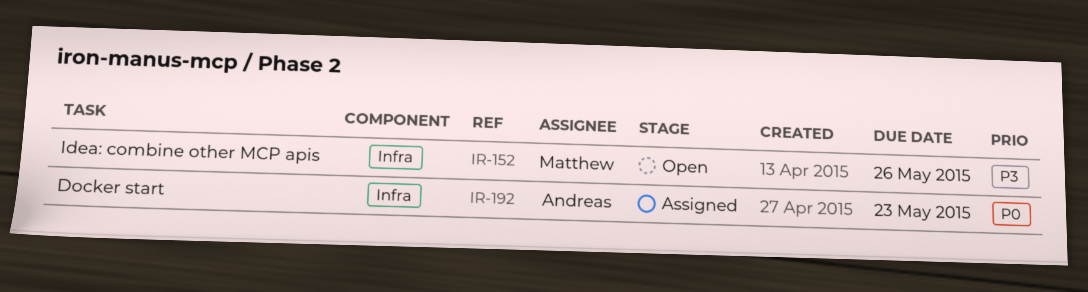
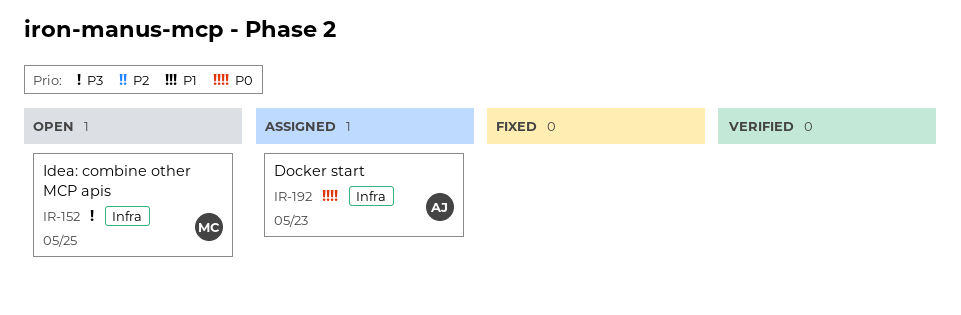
IR-152, due: May 26 -> May 25

